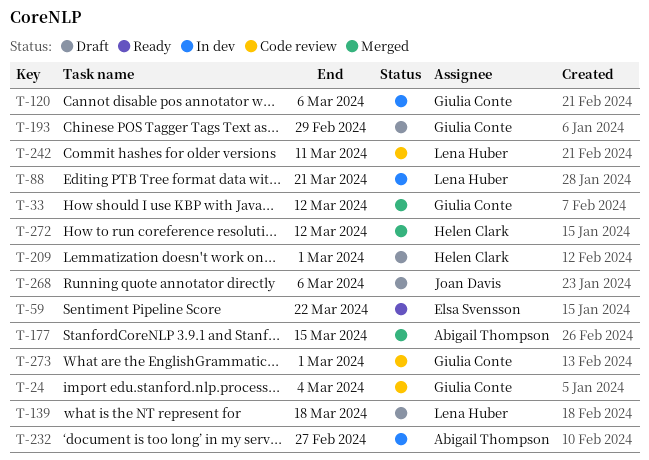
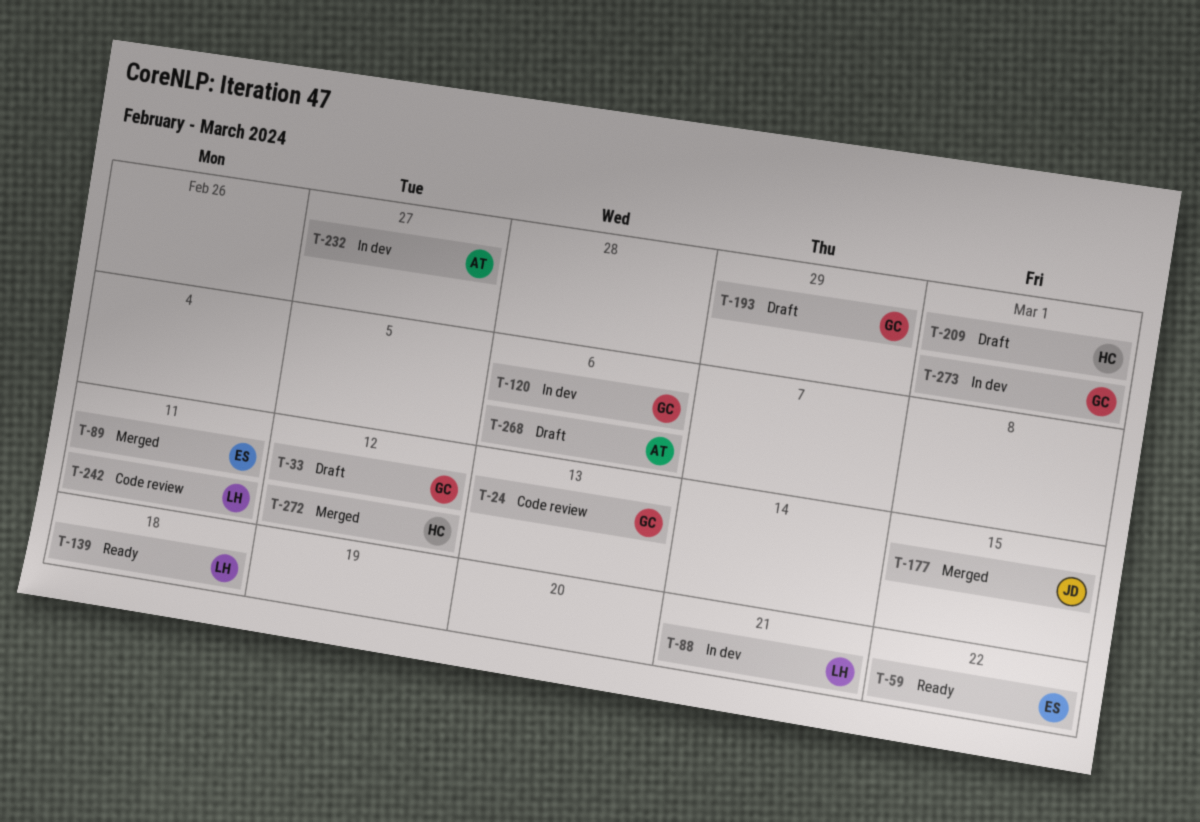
T-24, due: Mar 4 -> Mar 13
T-33, status: Merged -> Draft
T-89: none -> present
T-139, status: Draft -> Ready
T-177, owner: Abigail Thompson -> Joan Davis
T-268, owner: Joan Davis -> Abigail Thompson
T-273, status: Code review -> In dev

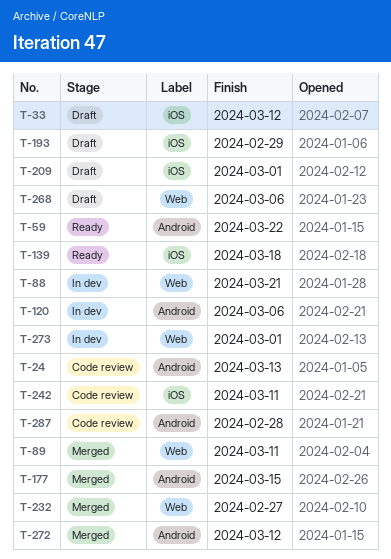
T-232, status: In dev -> Merged
T-287: none -> present

